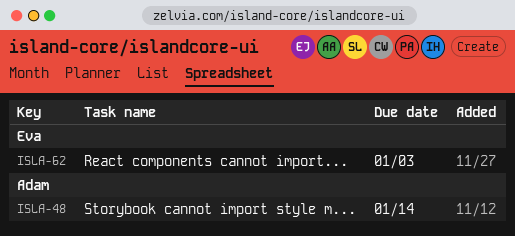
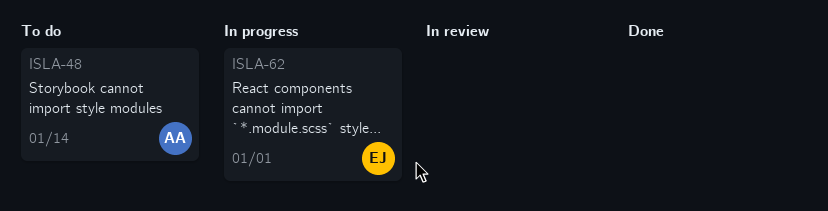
ISLA-62, due: Jan 3 -> Jan 1

